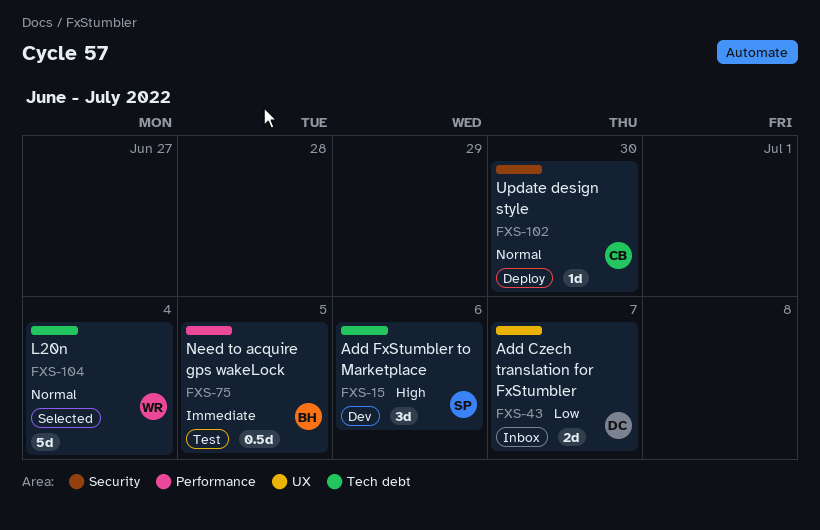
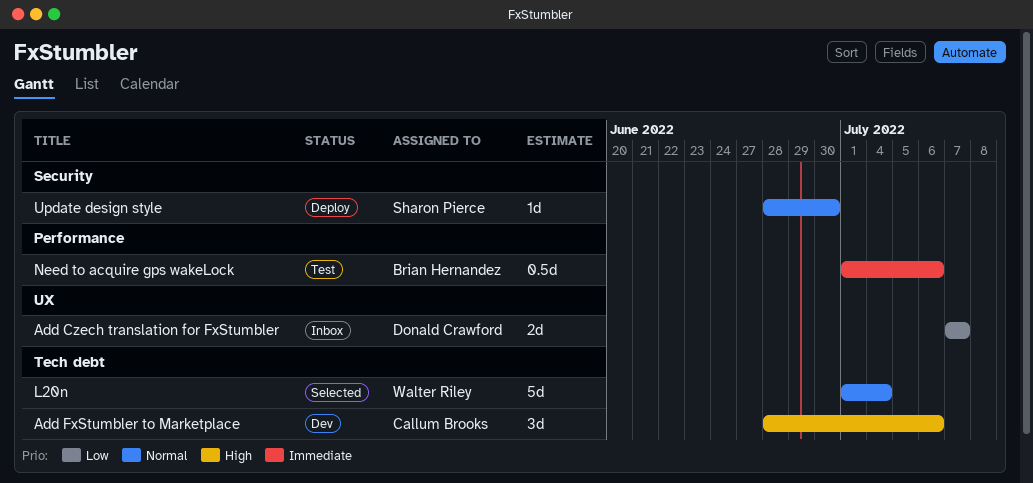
Add FxStumbler to Marketplace, owner: Sharon Pierce -> Callum Brooks
Need to acquire gps wakeLock, due: Jul 5 -> Jul 6
Update design style, owner: Callum Brooks -> Sharon Pierce

